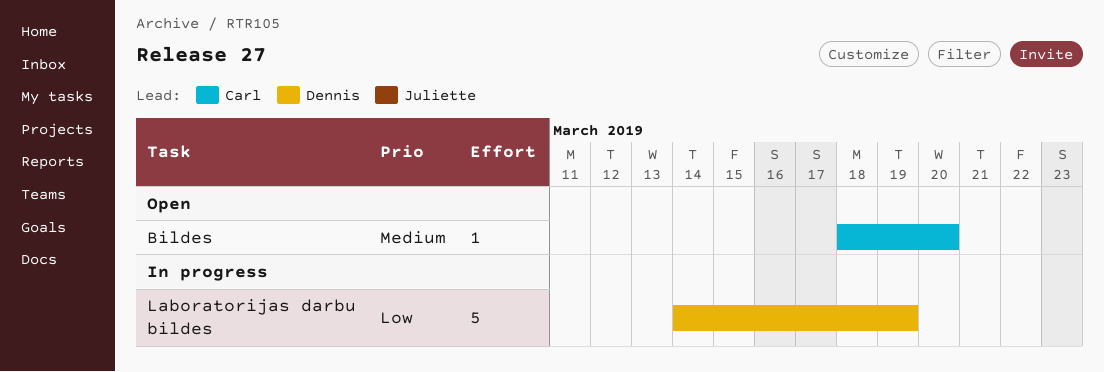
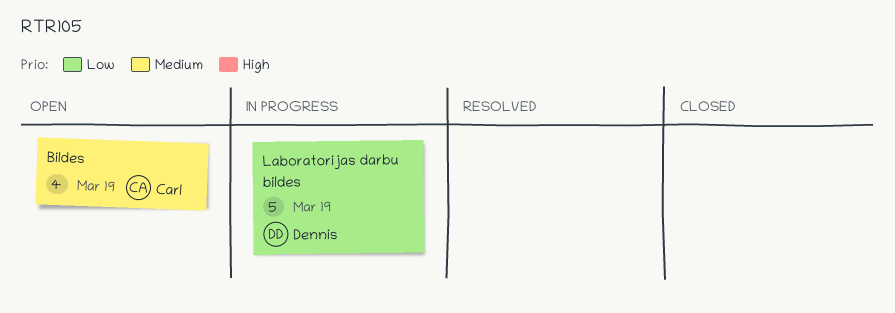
Bildes, estimate: 1 -> 4
Bildes, due: Mar 20 -> Mar 19

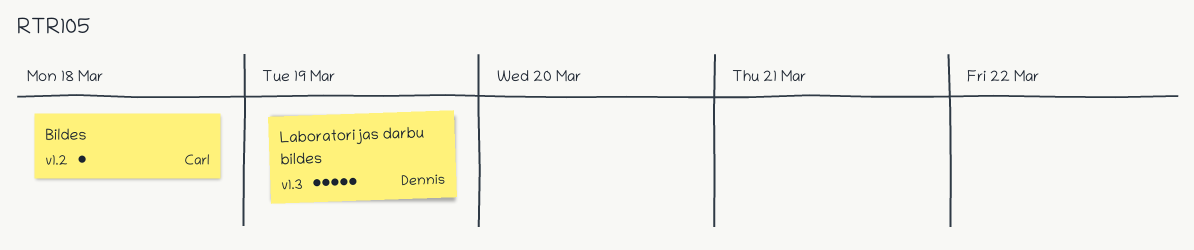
Bildes, estimate: 4 -> 1
Bildes, due: Mar 19 -> Mar 18

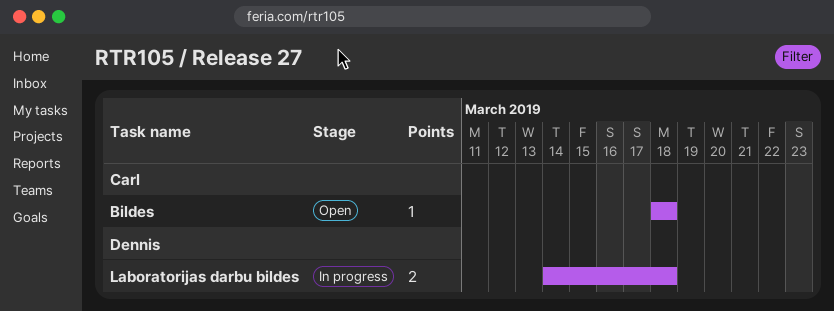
Laboratorijas darbu bildes, estimate: 5 -> 2
Laboratorijas darbu bildes, due: Mar 19 -> Mar 18

